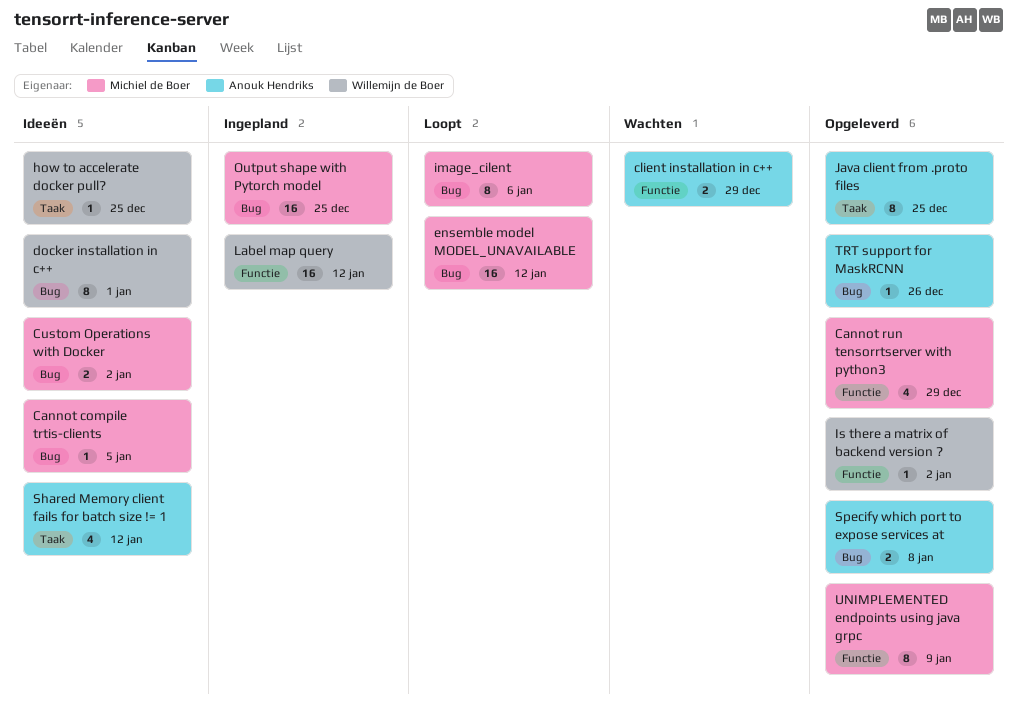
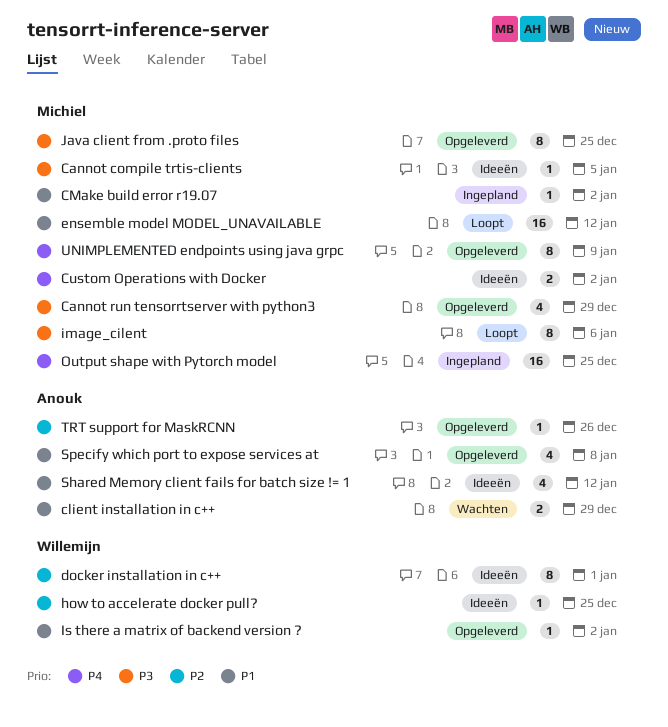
CMake build error r19.07: none -> present
Java client from .proto files, owner: Anouk Hendriks -> Michiel de Boer
Label map query: present -> none
Specify which port to expose services at, estimate: 2 -> 4

